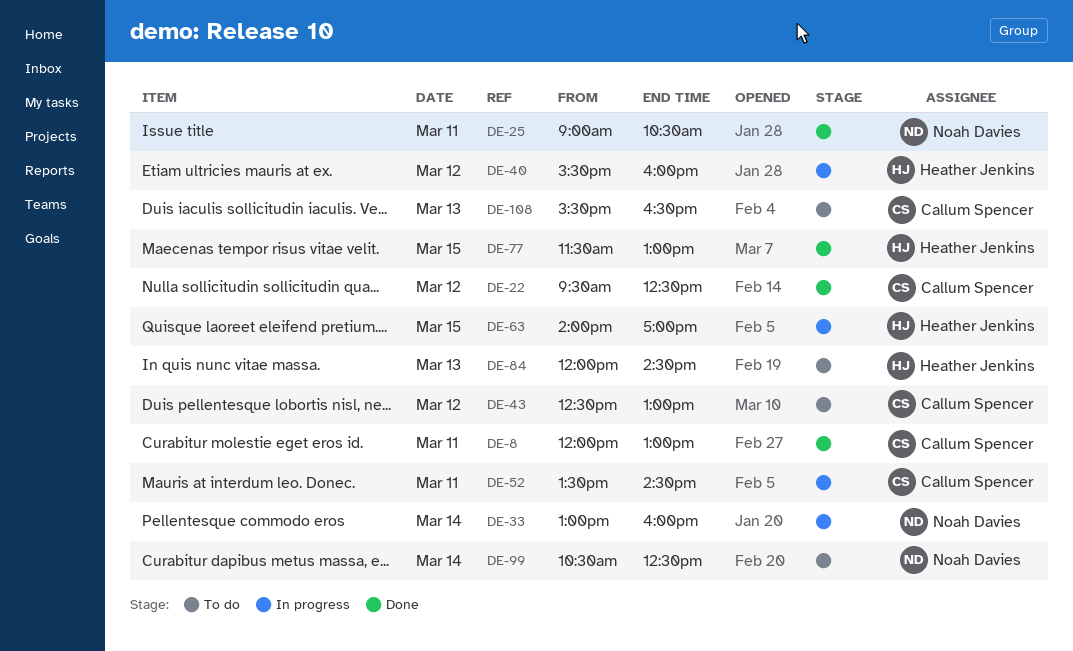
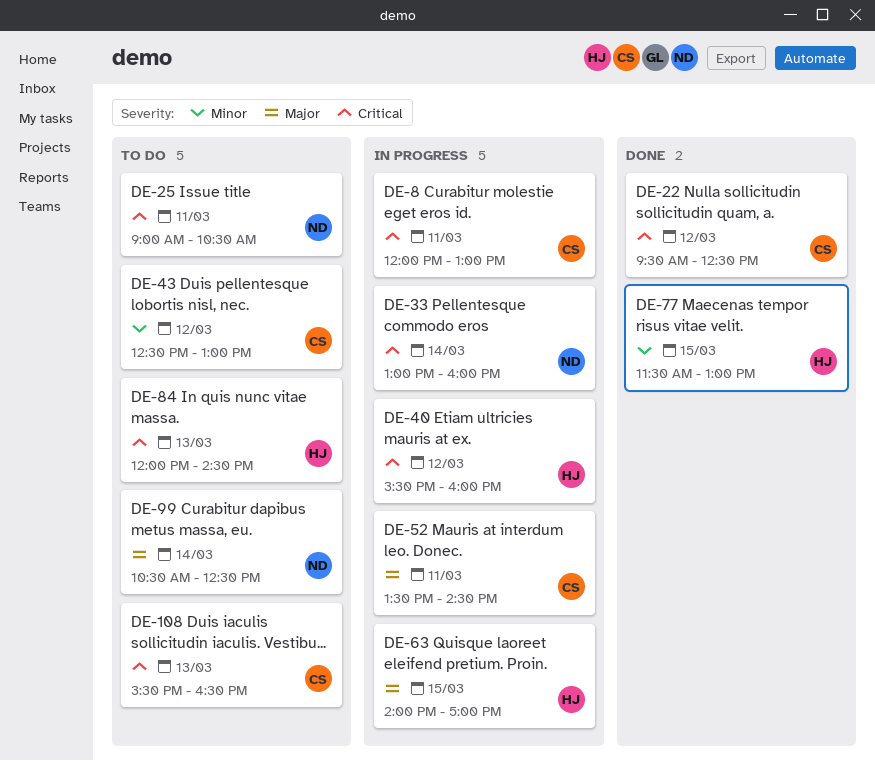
DE-8, status: Done -> In progress
DE-25, status: Done -> To do

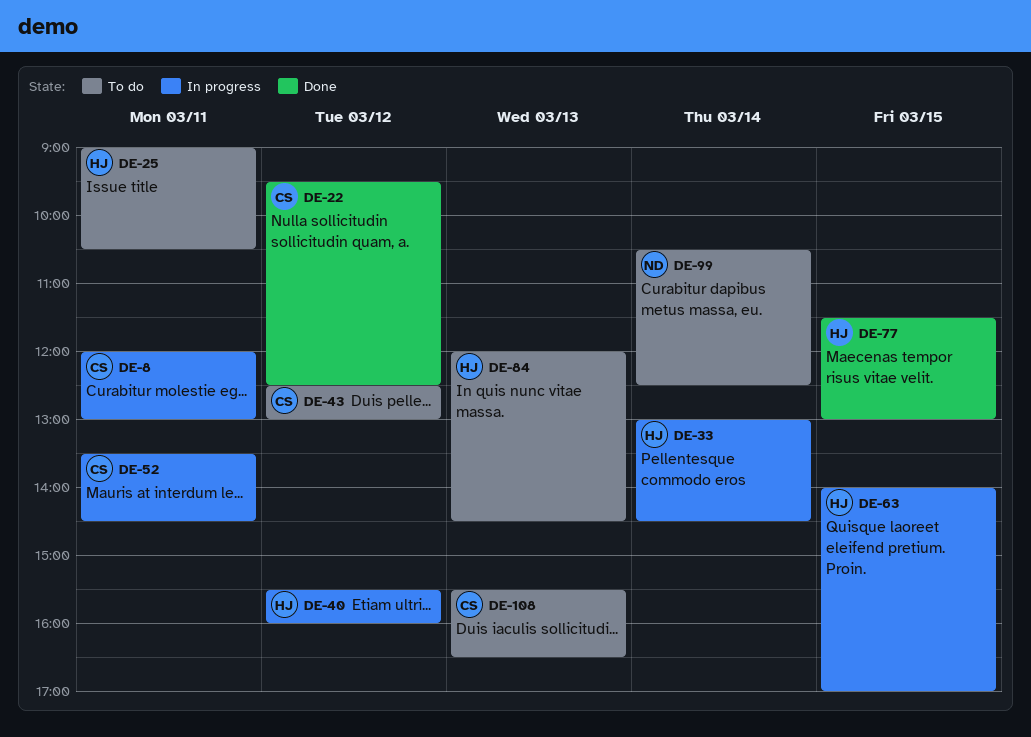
DE-25, owner: ND -> HJ
DE-33, owner: ND -> HJ
DE-33, ends: 16:00 -> 14:30

